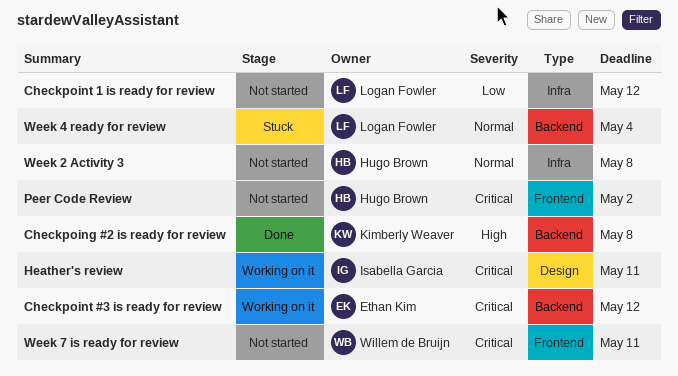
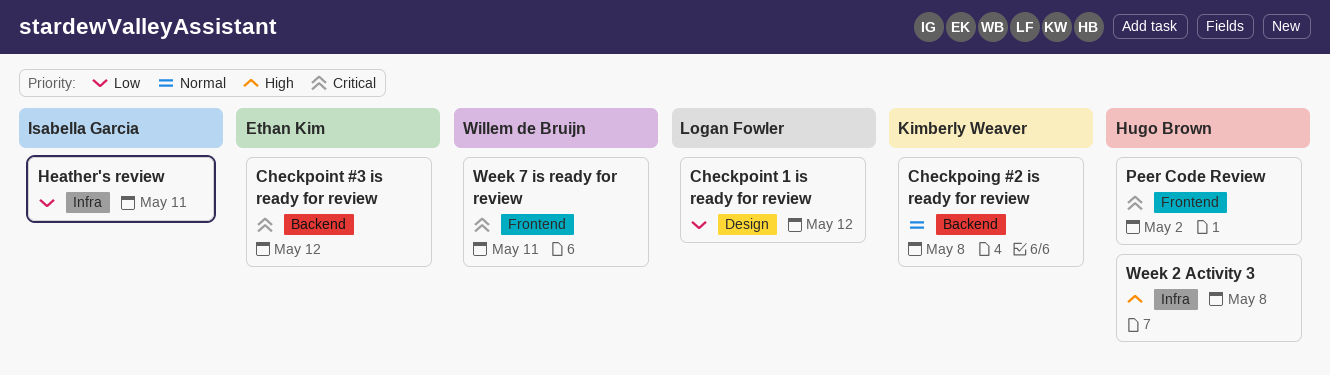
Checkpoing #2 is ready for review, priority: High -> Normal
Checkpoint 1 is ready for review, label: Infra -> Design
Heather's review, priority: Critical -> Low
Heather's review, label: Design -> Infra
Week 2 Activity 3, priority: Normal -> High
Week 4 ready for review: present -> none

